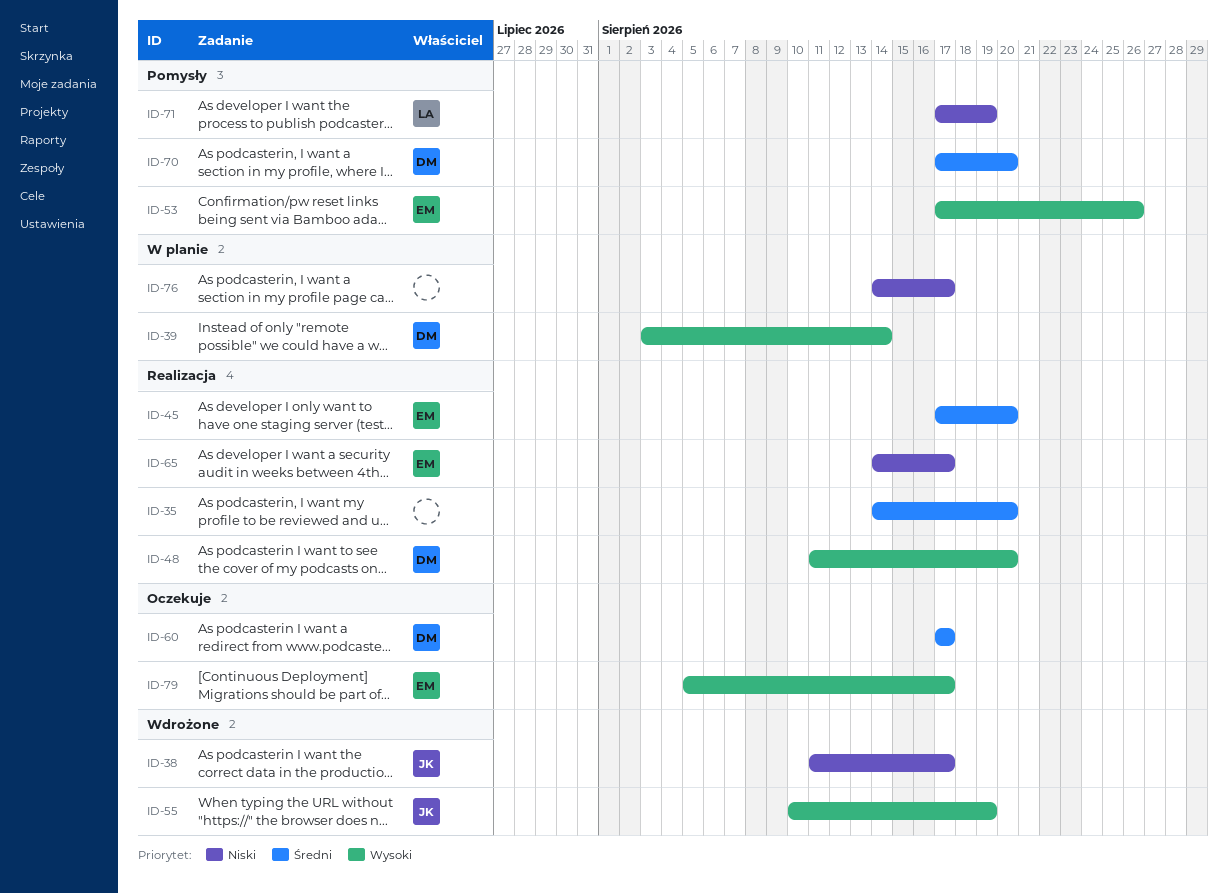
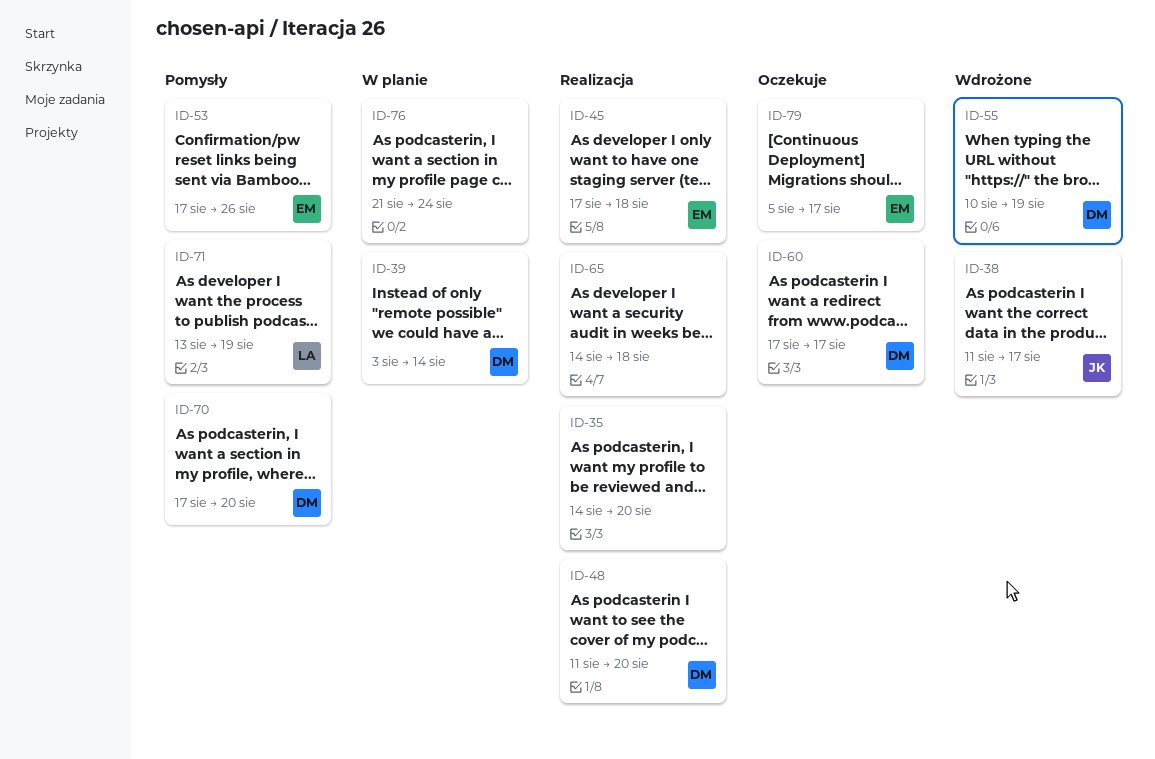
ID-45, due: Aug 20 -> Aug 18
ID-55, owner: JK -> DM
ID-65, owner: EM -> none
ID-65, due: Aug 17 -> Aug 18
ID-71, start: Aug 17 -> Aug 13
ID-76, start: Aug 14 -> Aug 21
ID-76, due: Aug 17 -> Aug 24

